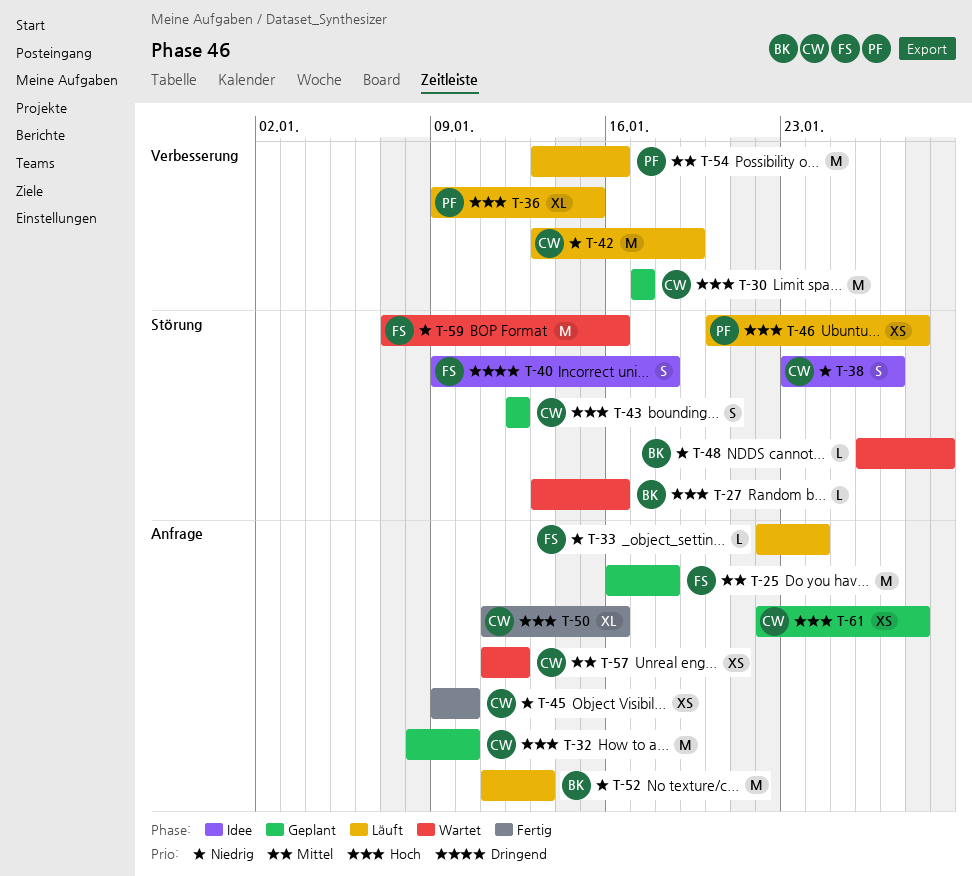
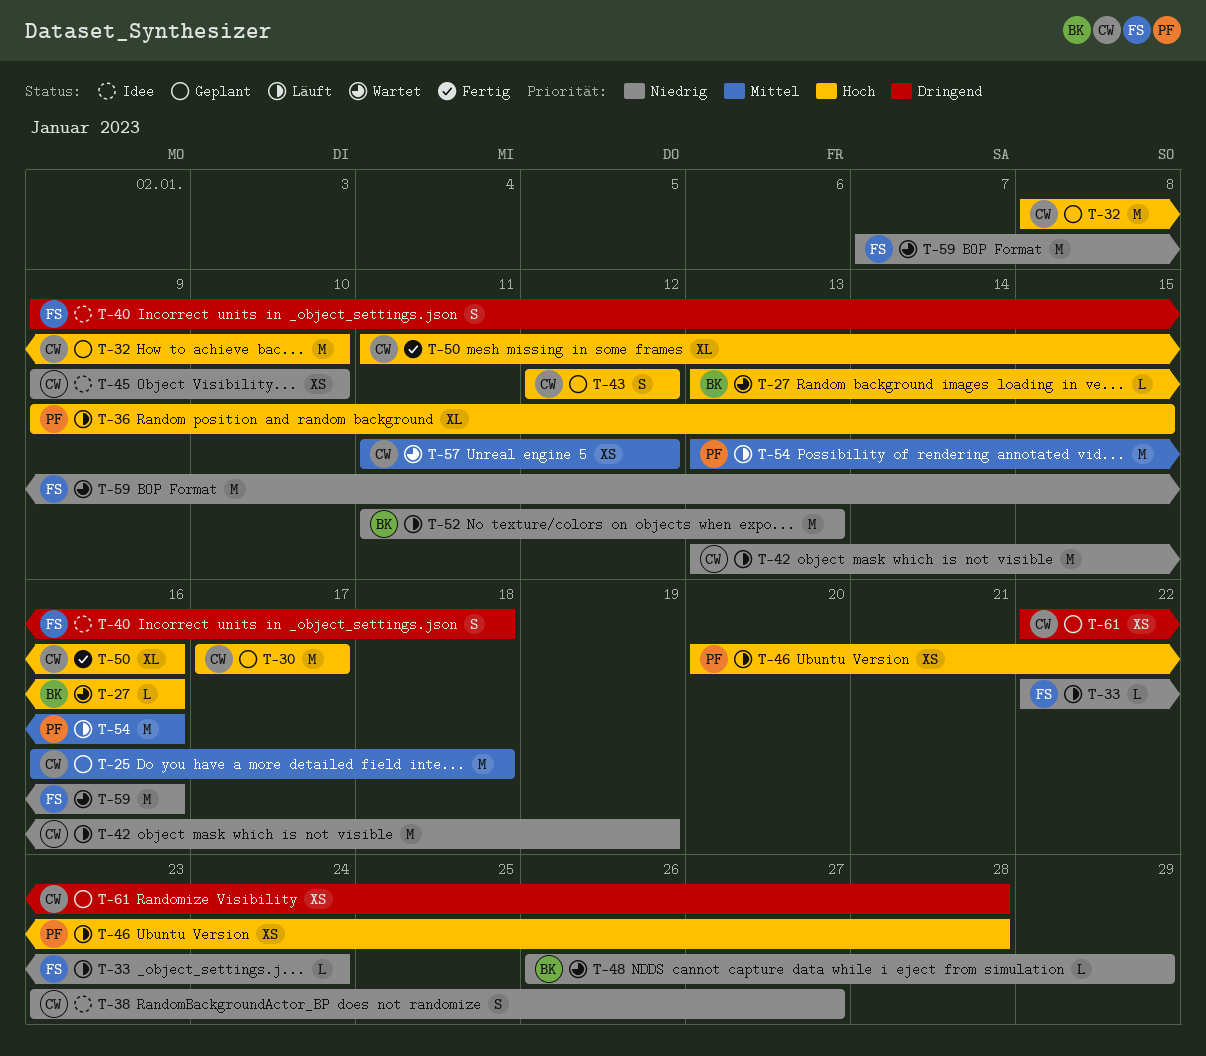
T-25, owner: FS -> CW
T-45, status: Fertig -> Idee
T-61, priority: Hoch -> Dringend

